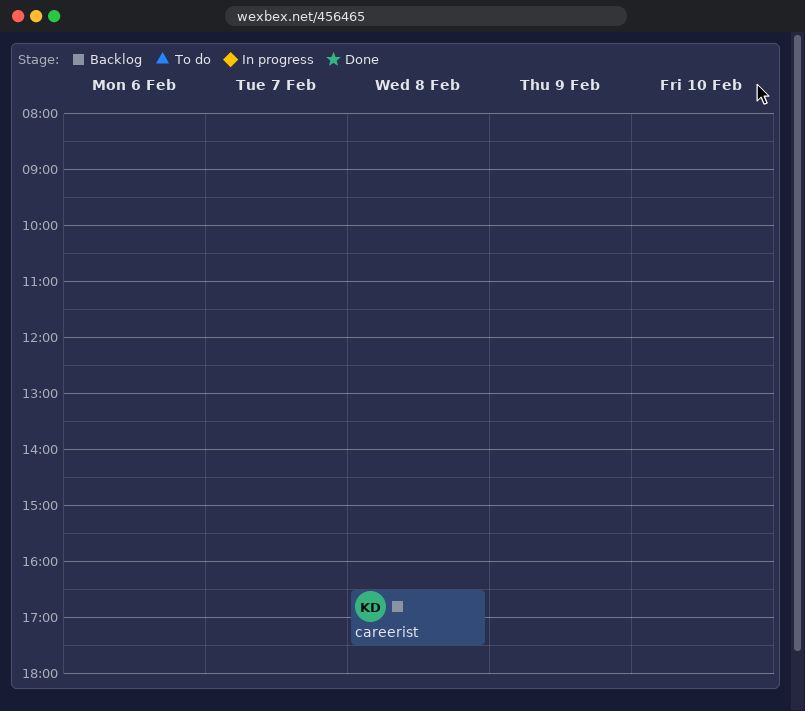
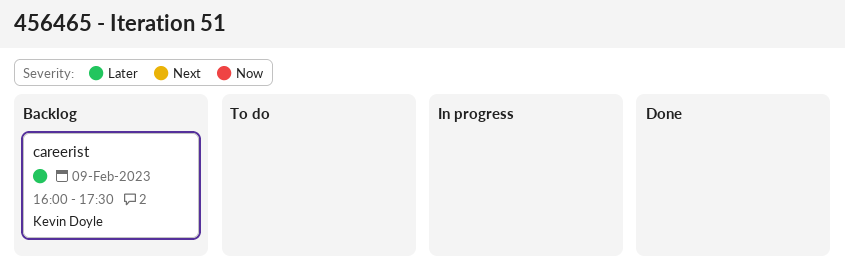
careerist, day: Feb 8 -> Feb 9
careerist, begins: 16:30 -> 16:00

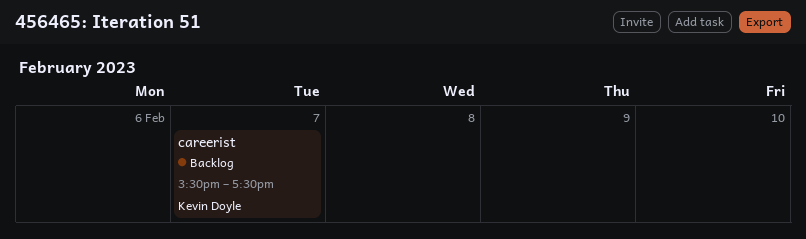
careerist, day: Feb 9 -> Feb 7
careerist, begins: 16:00 -> 15:30

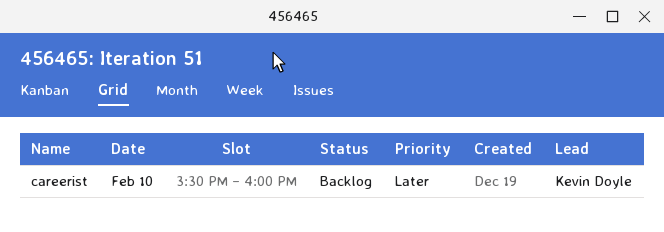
careerist, day: Feb 7 -> Feb 10
careerist, ends: 17:30 -> 16:00

